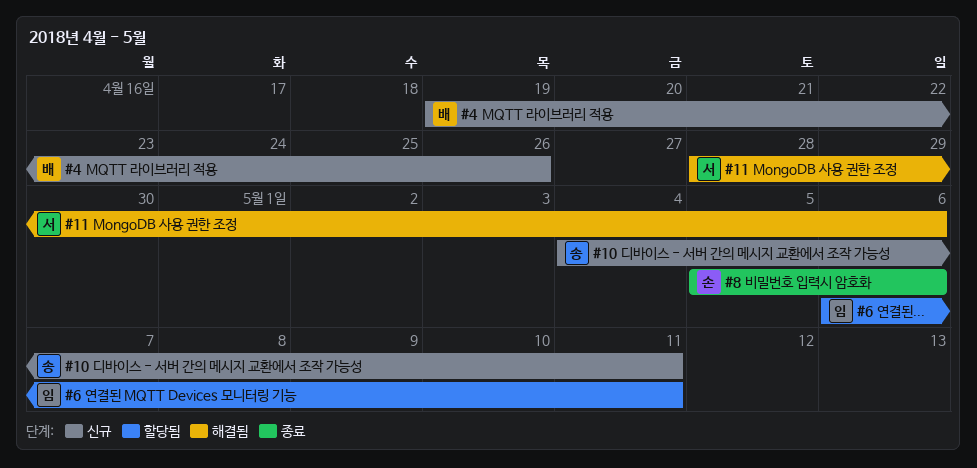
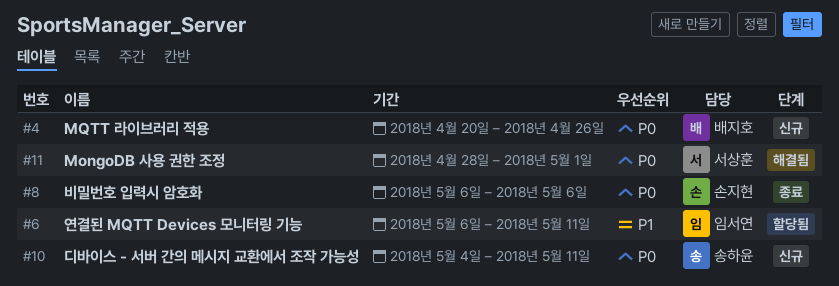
#4, start: Apr 19 -> Apr 20
#8, start: May 5 -> May 6
#11, due: May 6 -> May 1

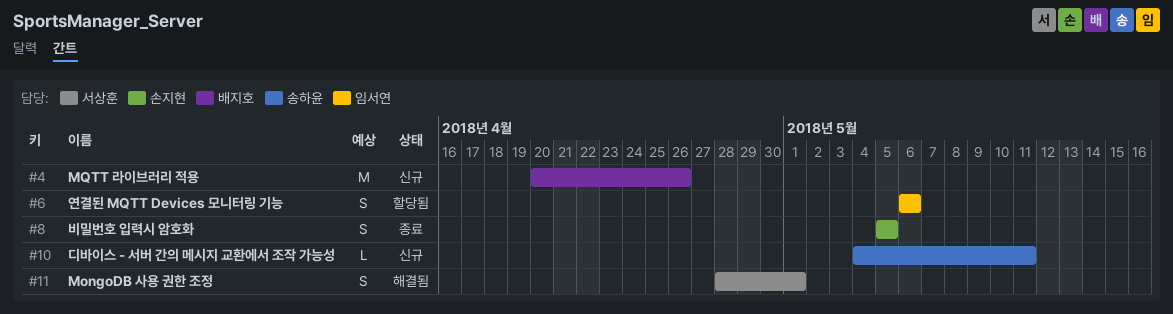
#6, due: May 11 -> May 6
#8, start: May 6 -> May 5
#8, due: May 6 -> May 5

